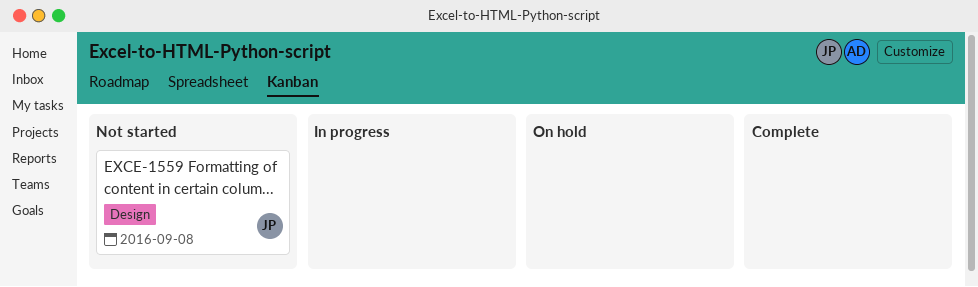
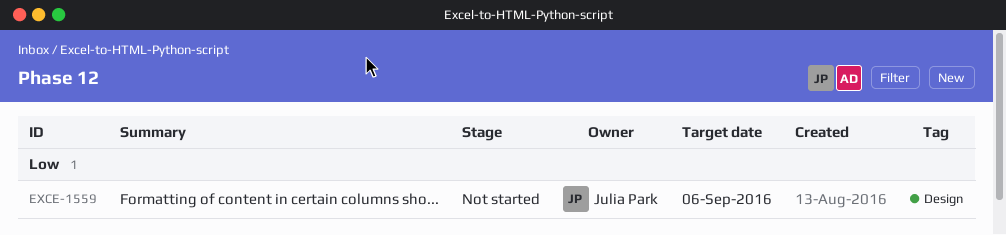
EXCE-1559, due: Sep 8 -> Sep 6

